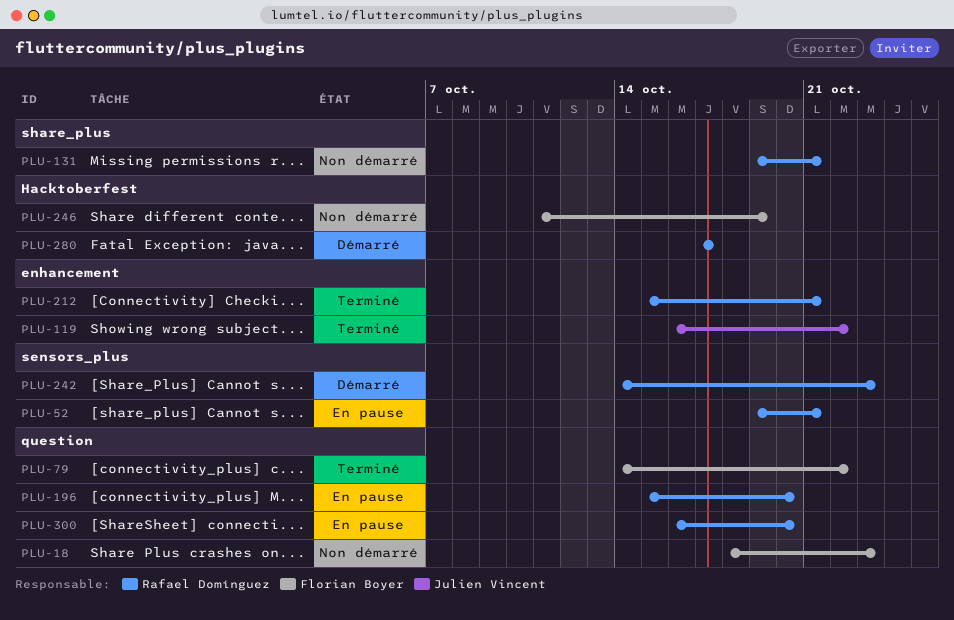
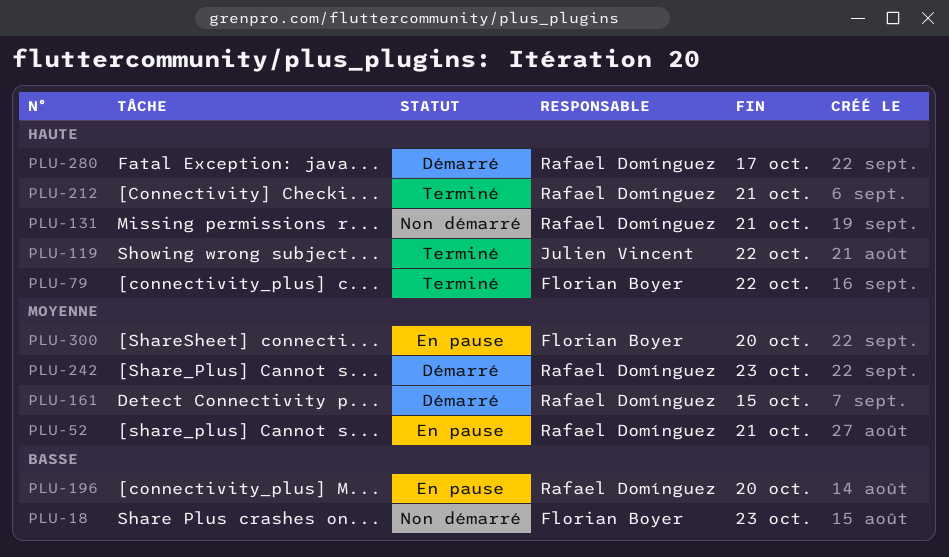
PLU-161: none -> present
PLU-246: present -> none
PLU-300, owner: Rafael Domínguez -> Florian Boyer

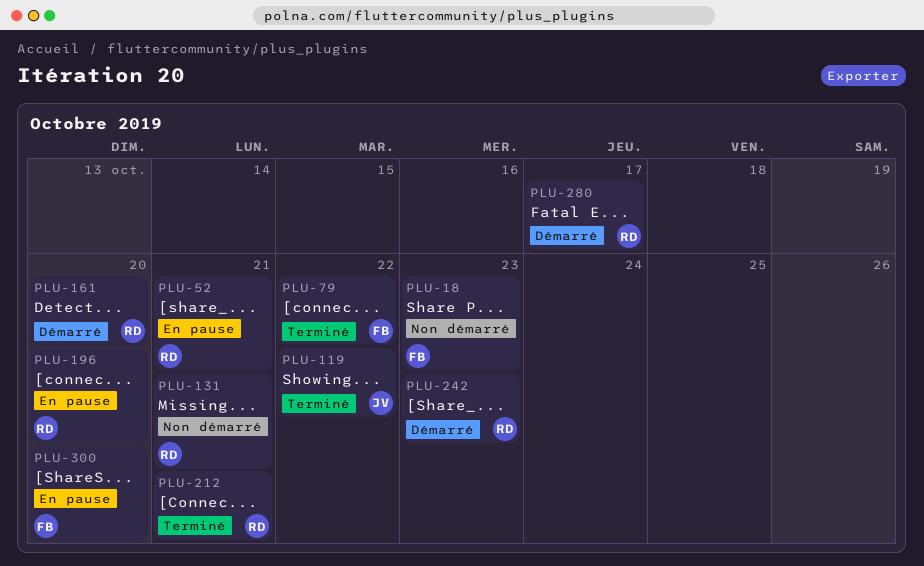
PLU-161, due: Oct 15 -> Oct 20

